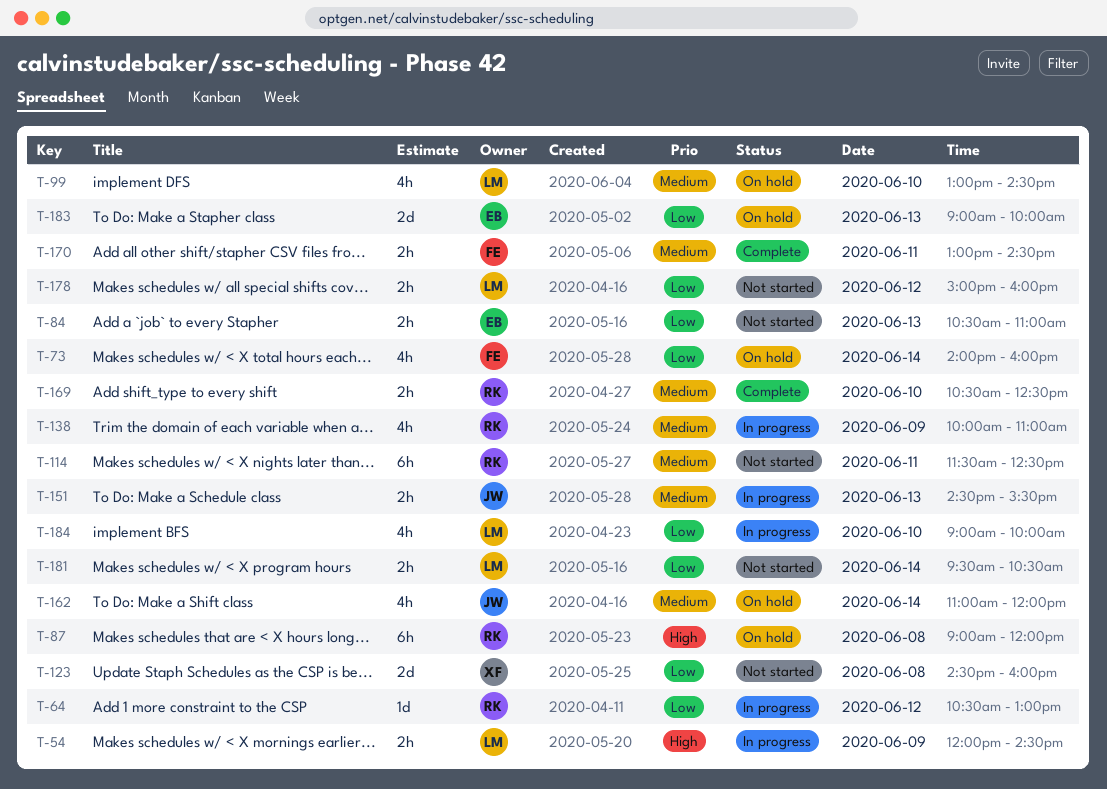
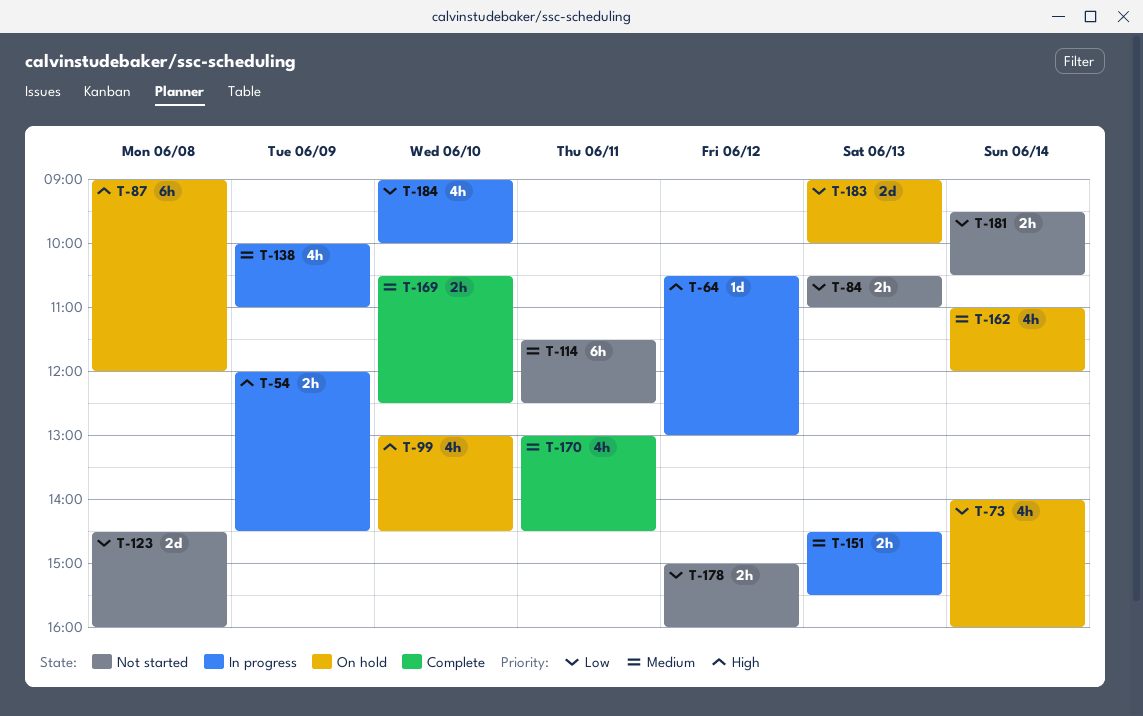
T-64, priority: Low -> High
T-99, priority: Medium -> High
T-170, estimate: 2h -> 4h

